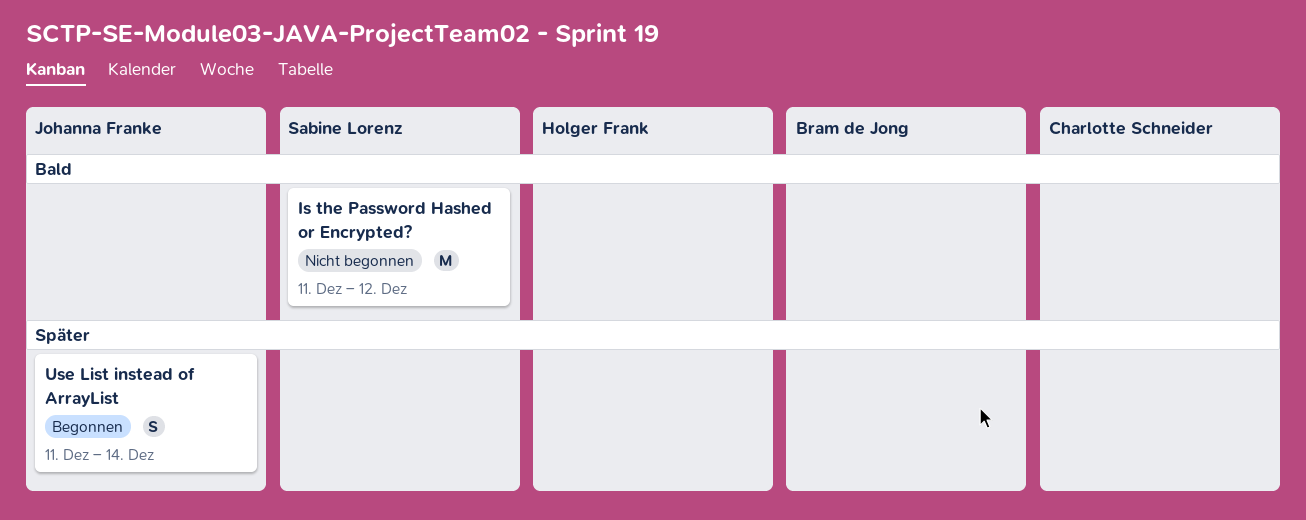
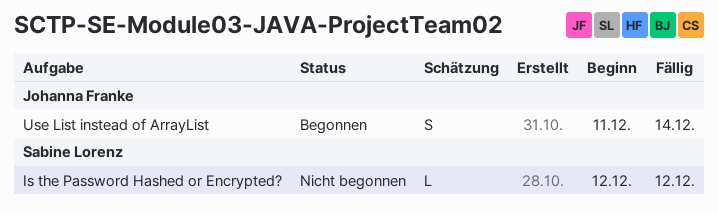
Is the Password Hashed or Encrypted?, estimate: M -> L
Is the Password Hashed or Encrypted?, start: Dec 11 -> Dec 12

